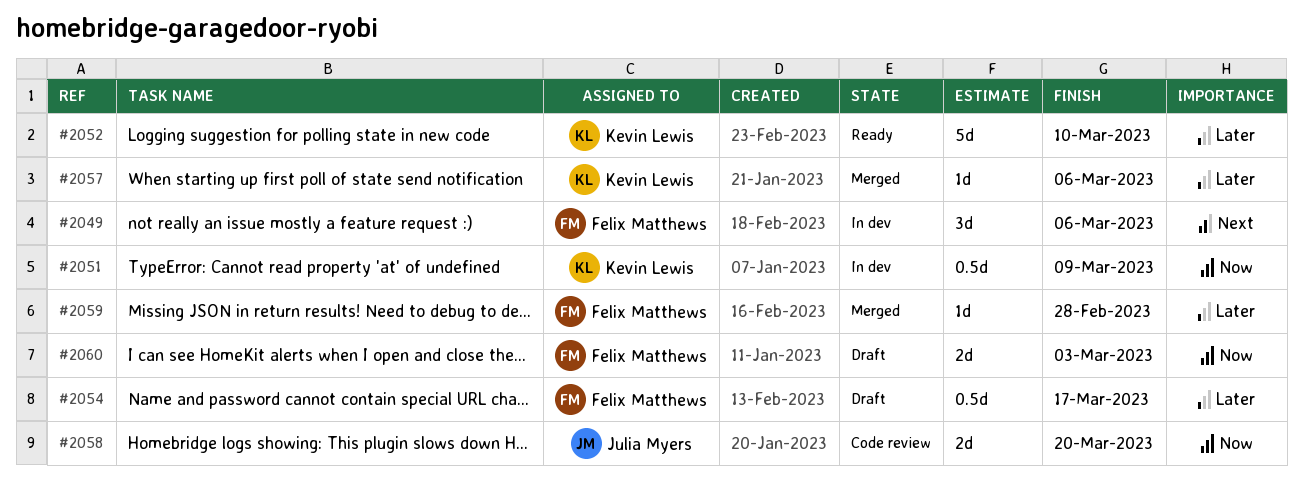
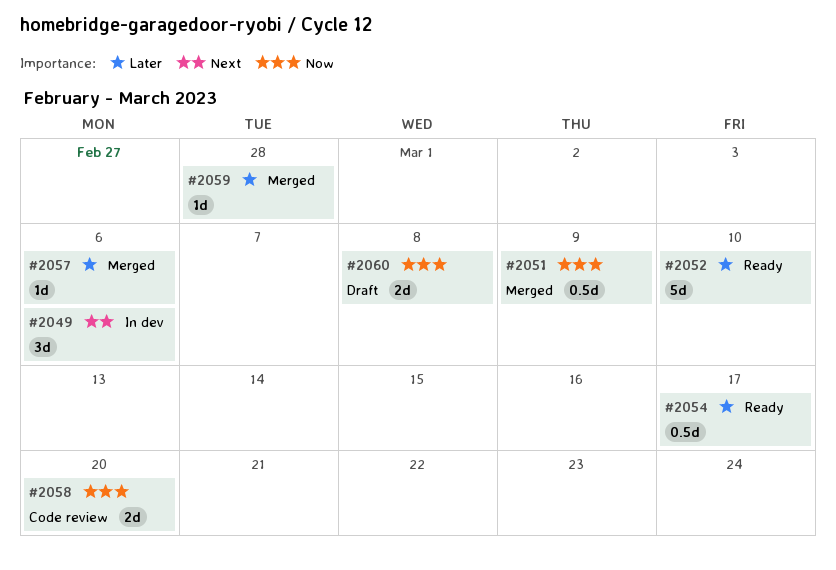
#2051, status: In dev -> Merged
#2054, status: Draft -> Ready
#2060, due: Mar 3 -> Mar 8

